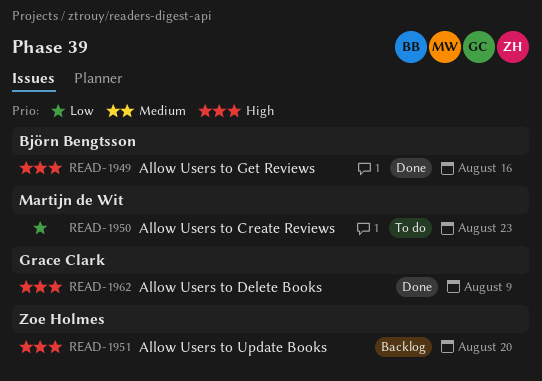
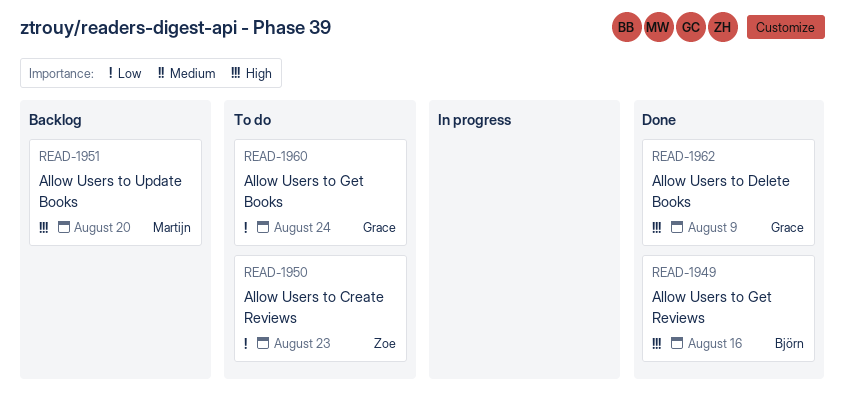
READ-1950, owner: Martijn de Wit -> Zoe Holmes
READ-1951, owner: Zoe Holmes -> Martijn de Wit
READ-1960: none -> present

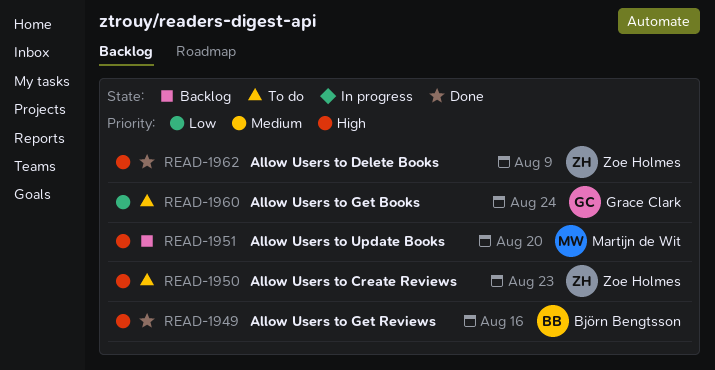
READ-1950, priority: Low -> High
READ-1962, owner: Grace Clark -> Zoe Holmes

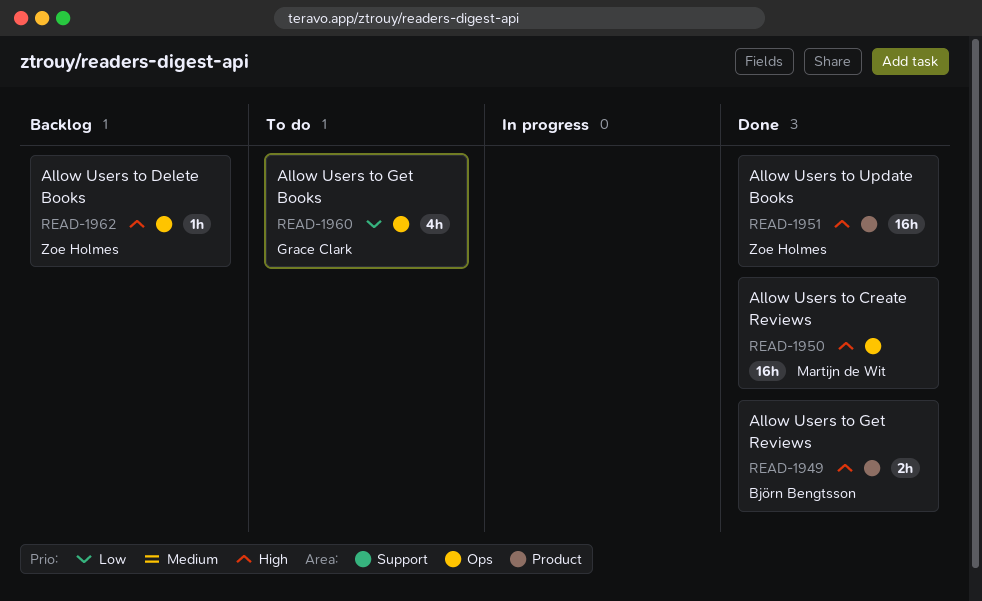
READ-1950, status: To do -> Done
READ-1950, owner: Zoe Holmes -> Martijn de Wit
READ-1951, status: Backlog -> Done
READ-1951, owner: Martijn de Wit -> Zoe Holmes
READ-1962, status: Done -> Backlog

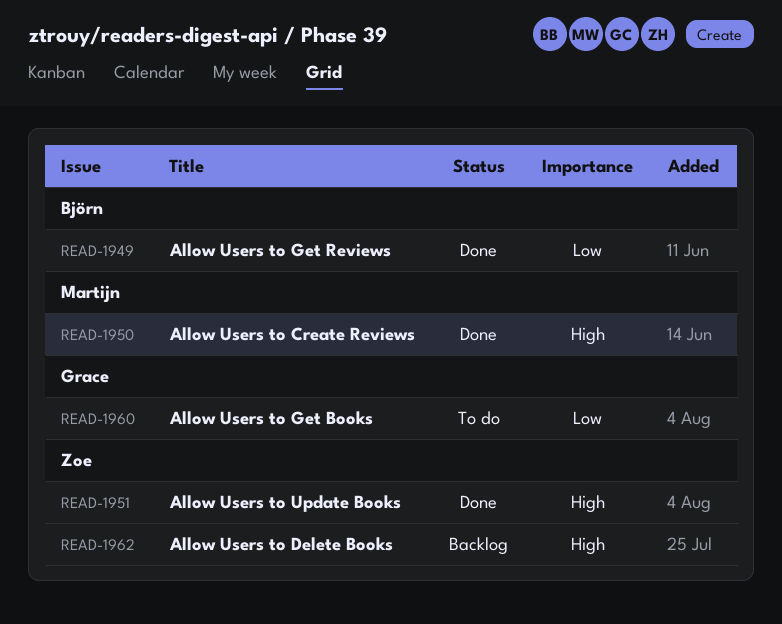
READ-1949, priority: High -> Low

